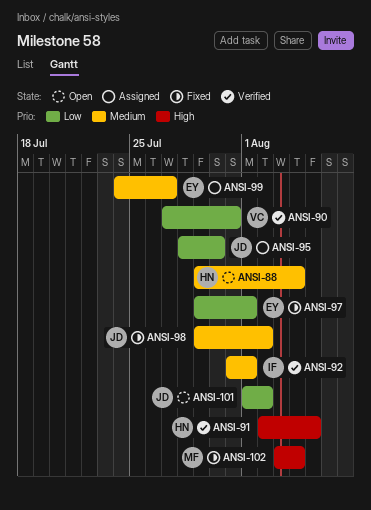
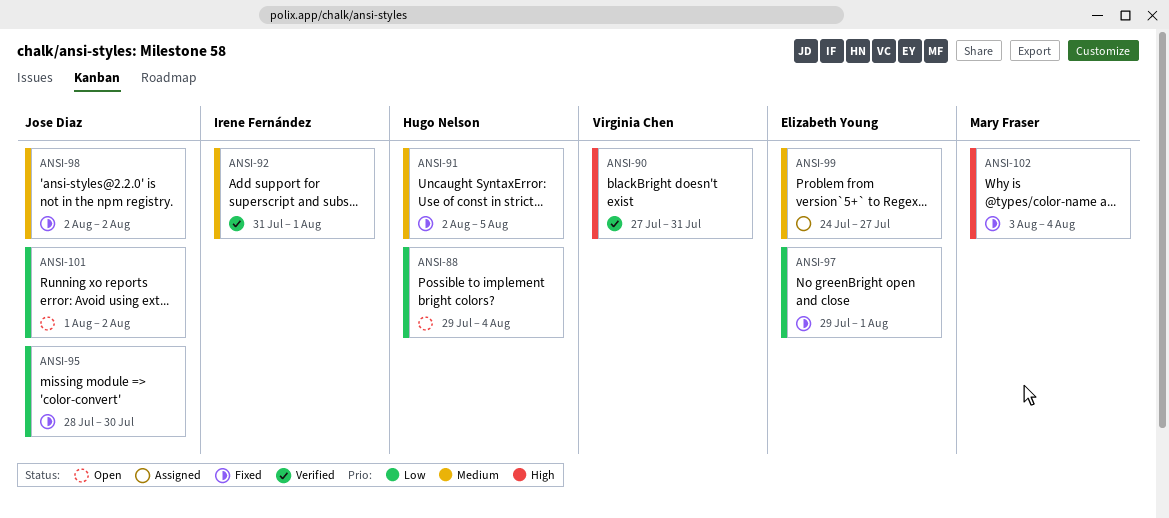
ANSI-88, priority: Medium -> Low
ANSI-90, priority: Low -> High
ANSI-91, status: Verified -> Fixed
ANSI-91, priority: High -> Medium
ANSI-95, status: Assigned -> Fixed
ANSI-98, start: Jul 29 -> Aug 2

